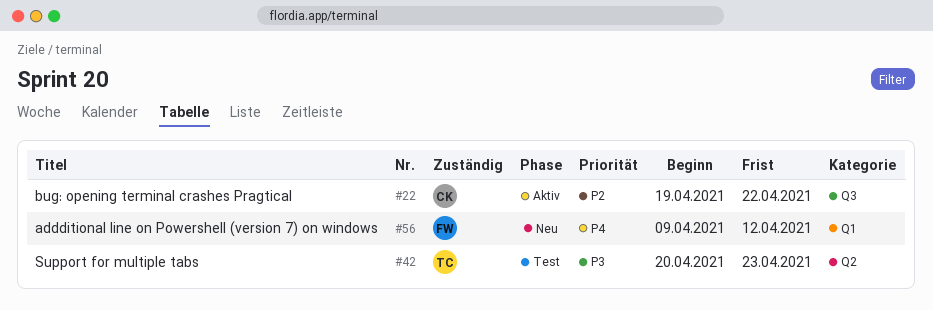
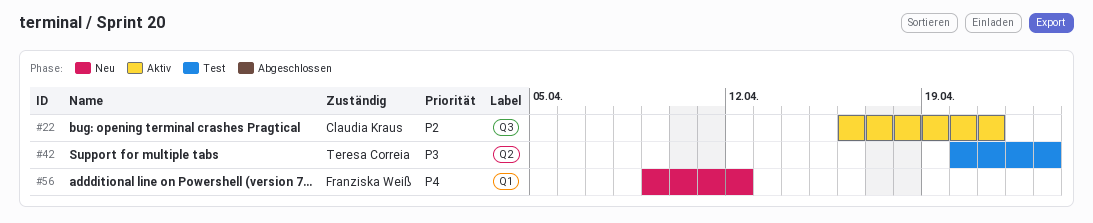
#22, start: Apr 19 -> Apr 16
#22, due: Apr 22 -> Apr 21

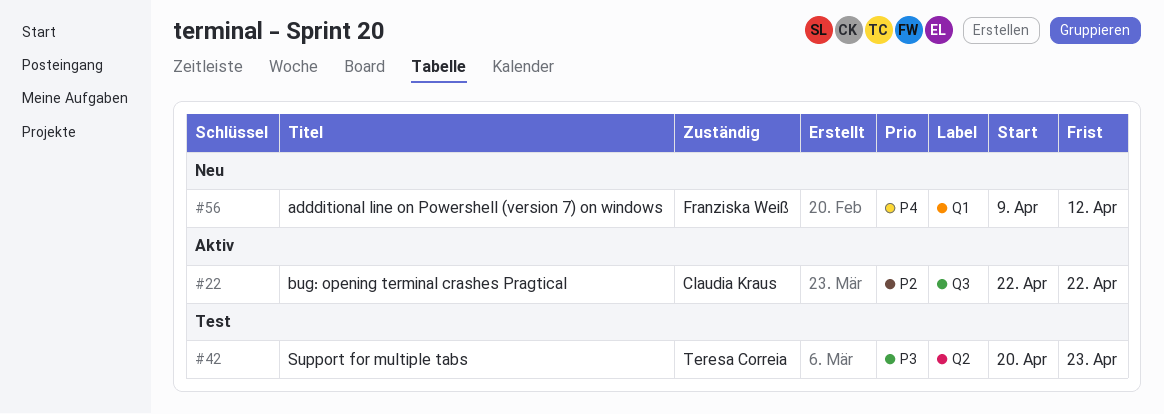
#22, start: Apr 16 -> Apr 22
#22, due: Apr 21 -> Apr 22

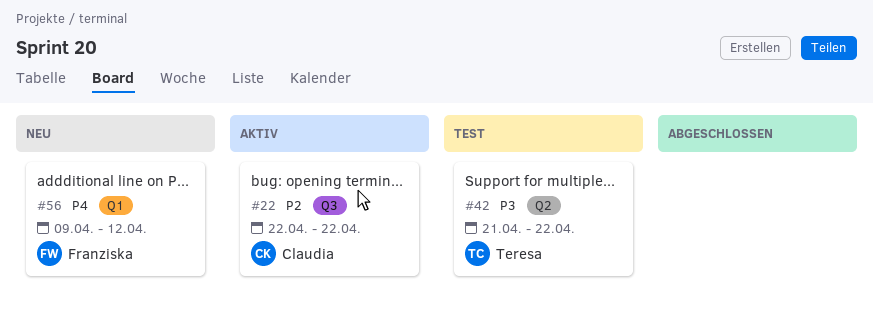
#42, start: Apr 20 -> Apr 21
#42, due: Apr 23 -> Apr 22

